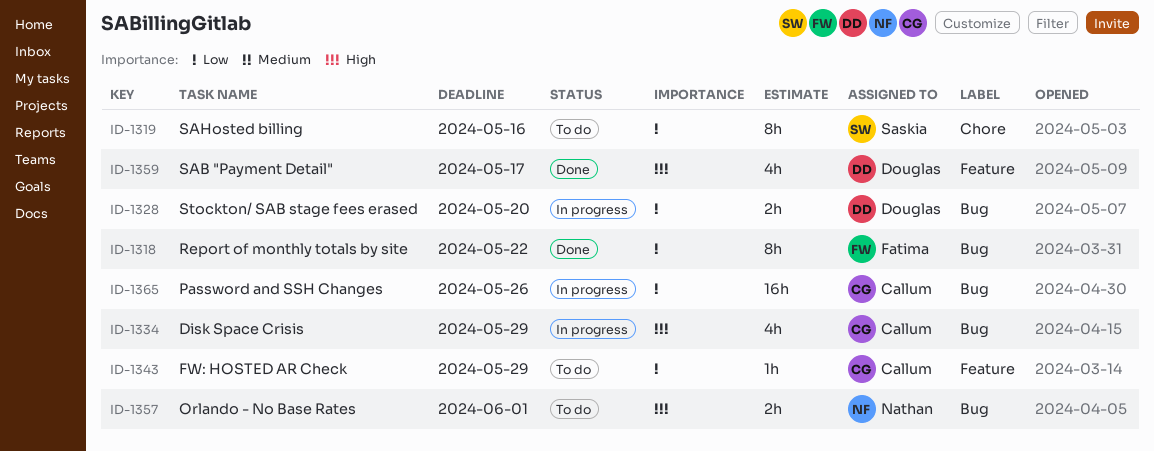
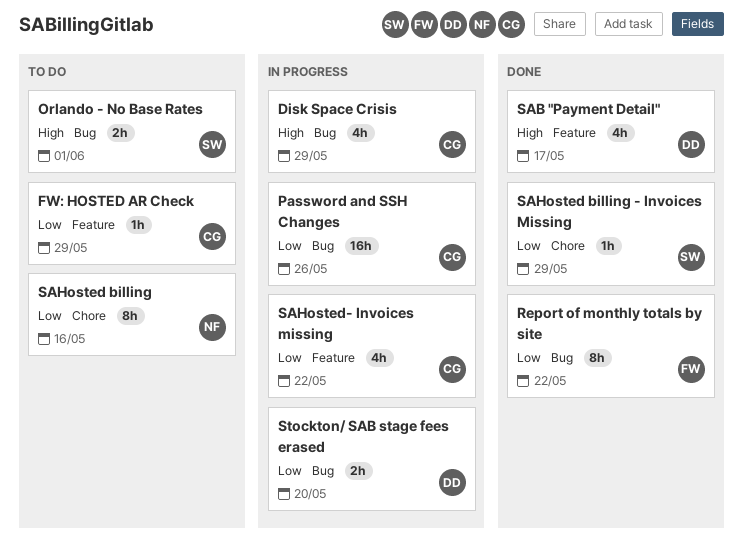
Orlando - No Base Rates, owner: Nathan -> Saskia
SAHosted billing, owner: Saskia -> Nathan
SAHosted billing - Invoices Missing: none -> present
SAHosted- Invoices missing: none -> present

